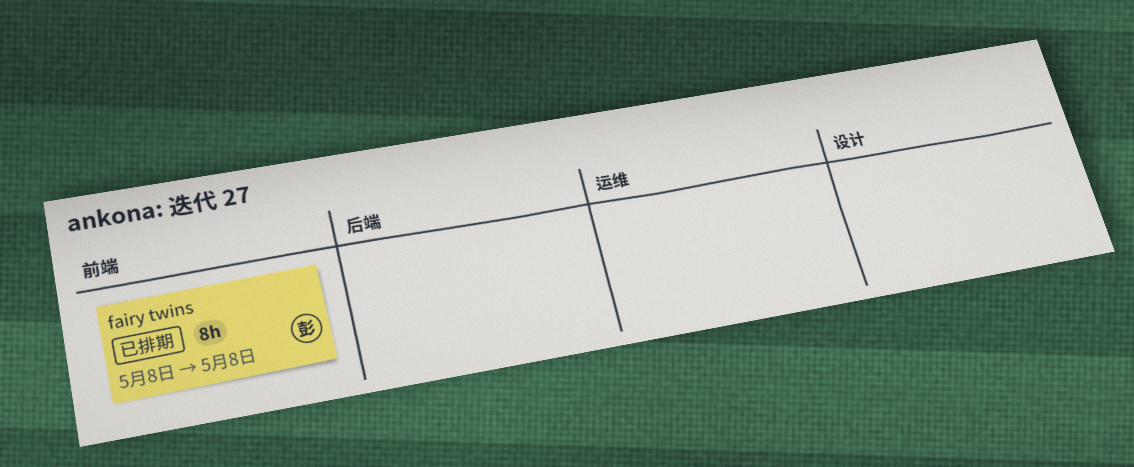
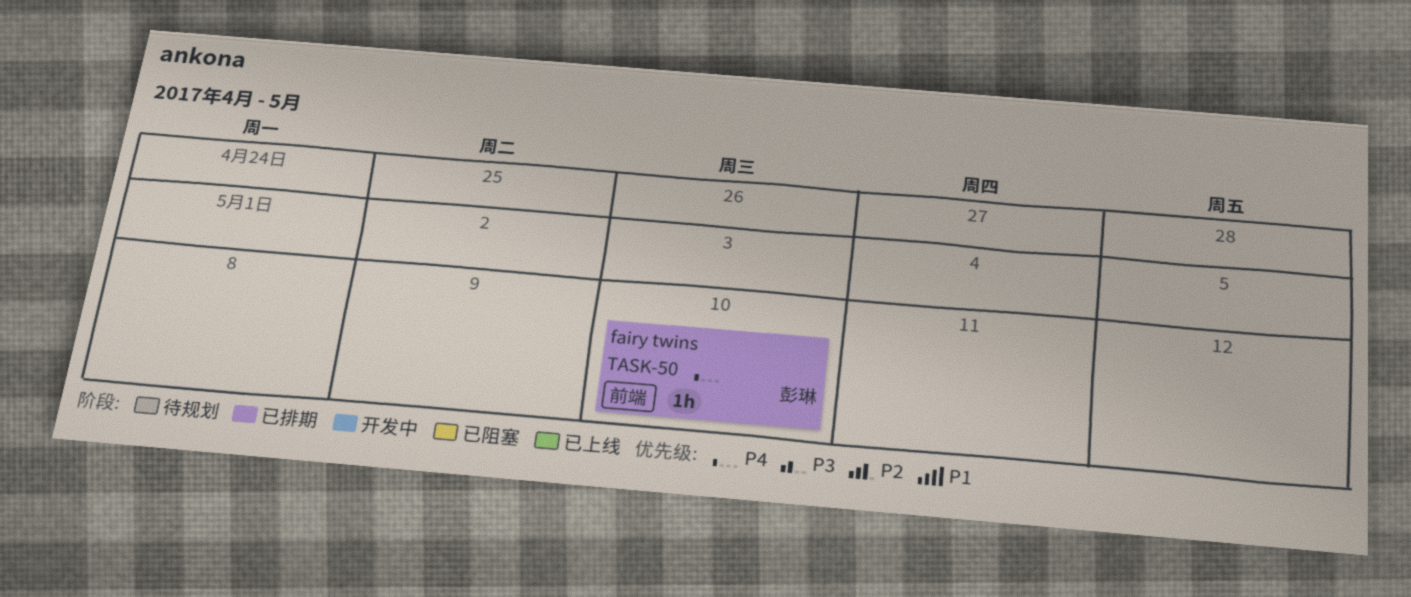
fairy twins, estimate: 8h -> 1h
fairy twins, due: May 8 -> May 10

